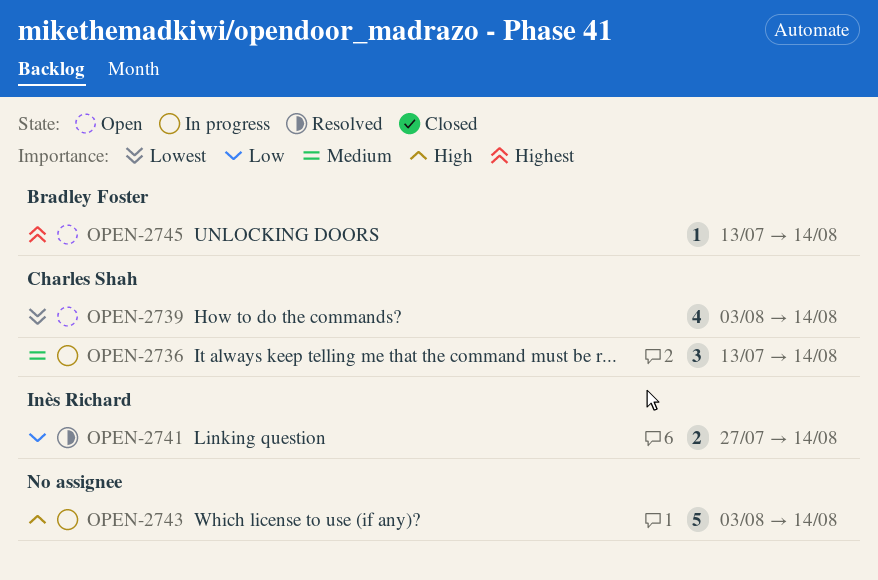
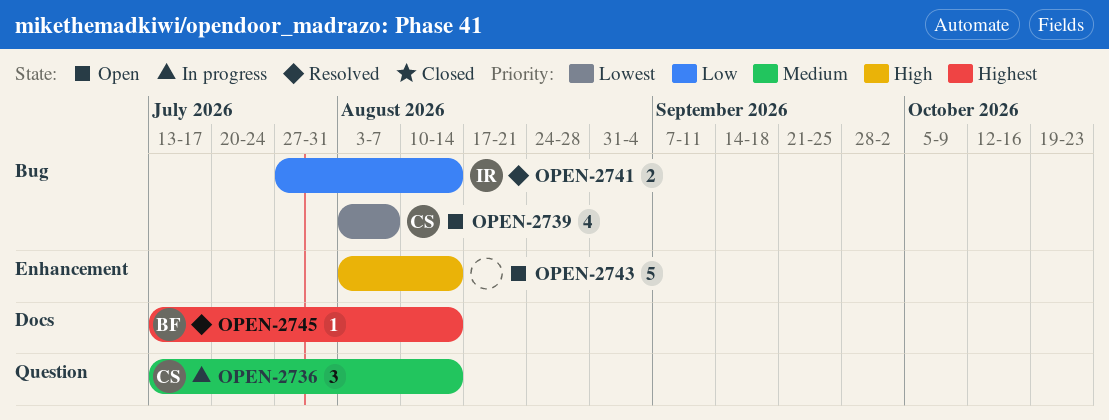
OPEN-2739, due: Aug 14 -> Aug 7
OPEN-2743, status: In progress -> Open
OPEN-2745, status: Open -> Resolved

